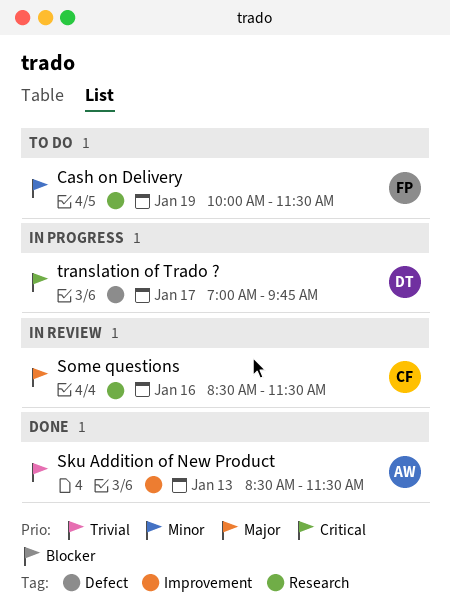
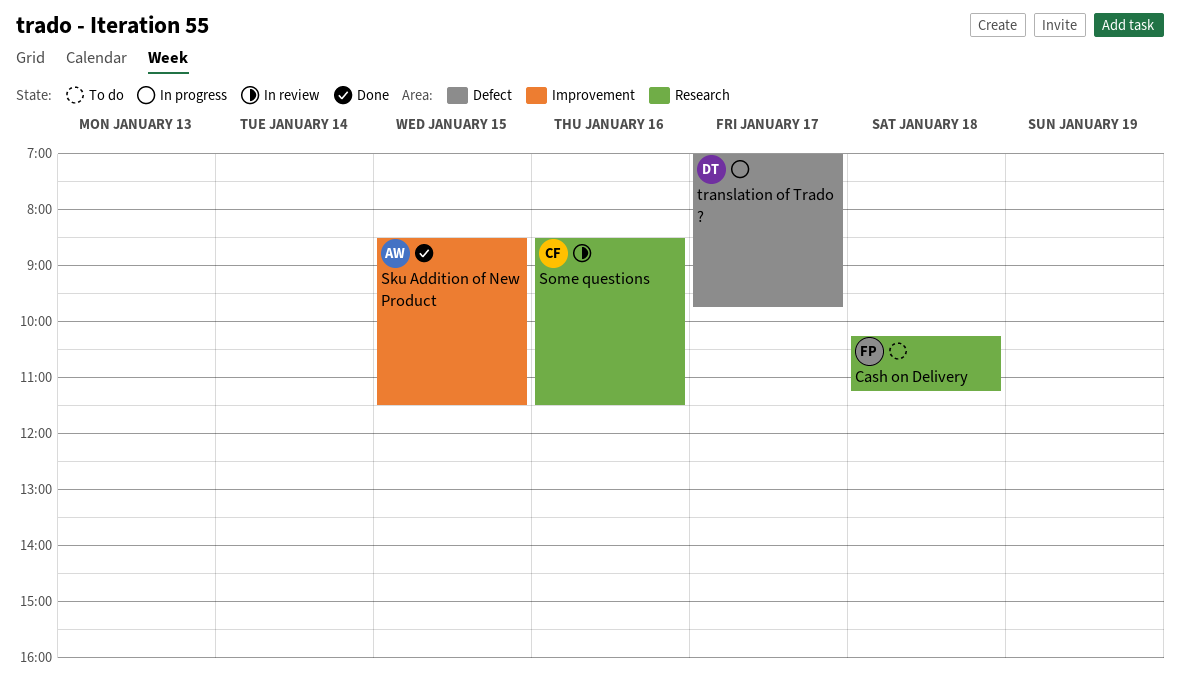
Cash on Delivery, day: Jan 19 -> Jan 18
Cash on Delivery, begins: 10:00 -> 10:15
Cash on Delivery, ends: 11:30 -> 11:15
Sku Addition of New Product, day: Jan 13 -> Jan 15

